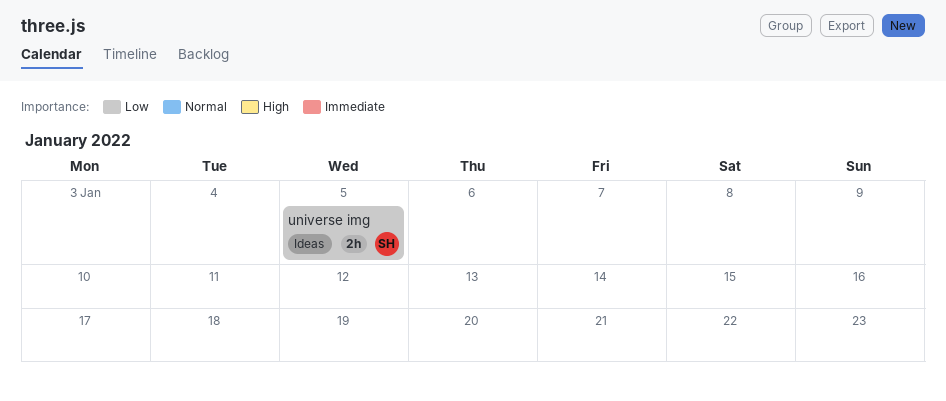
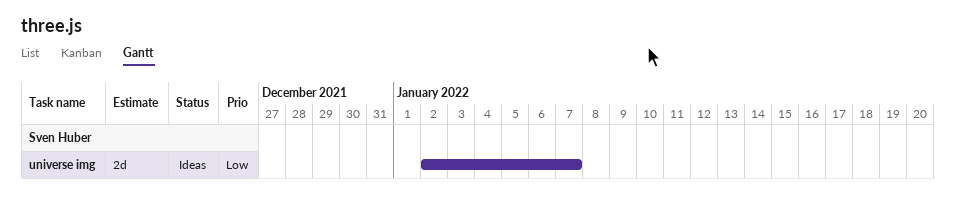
universe img, estimate: 2h -> 2d
universe img, due: Jan 5 -> Jan 7

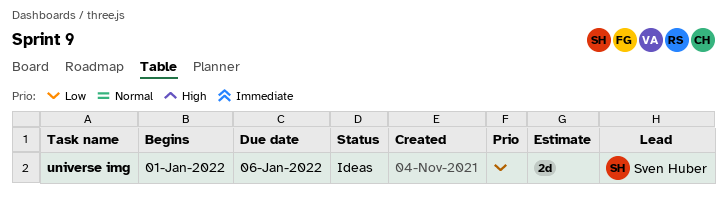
universe img, start: Jan 2 -> Jan 1
universe img, due: Jan 7 -> Jan 6

